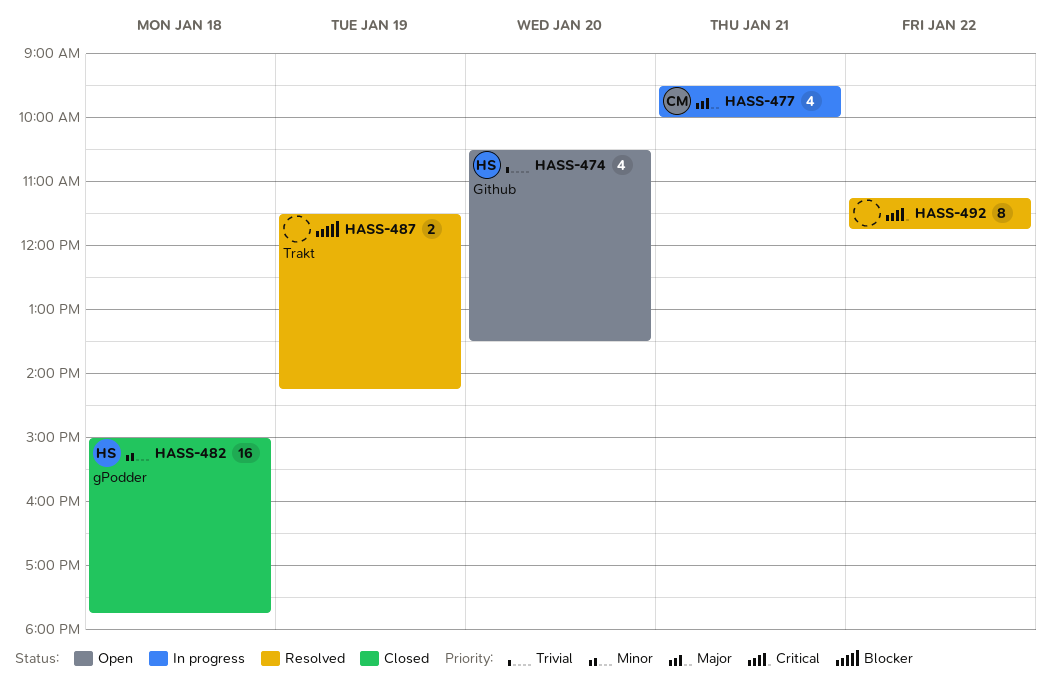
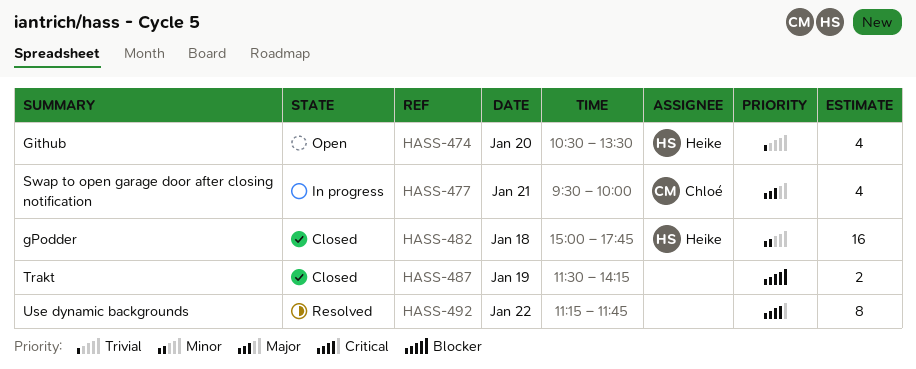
HASS-487, status: Resolved -> Closed

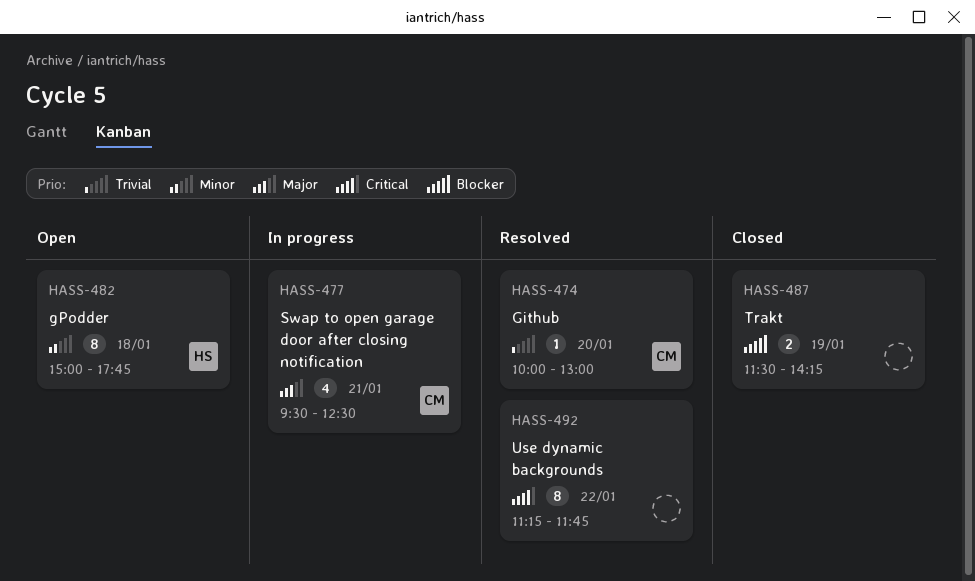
HASS-474, status: Open -> Resolved
HASS-474, owner: Heike -> Chloé
HASS-474, estimate: 4 -> 1
HASS-474, begins: 10:30 -> 10:00
HASS-474, ends: 13:30 -> 13:00
HASS-477, ends: 10:00 -> 12:30
HASS-482, status: Closed -> Open
HASS-482, estimate: 16 -> 8

